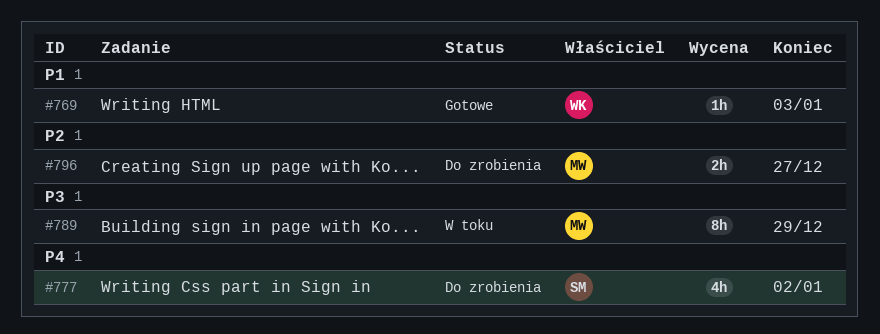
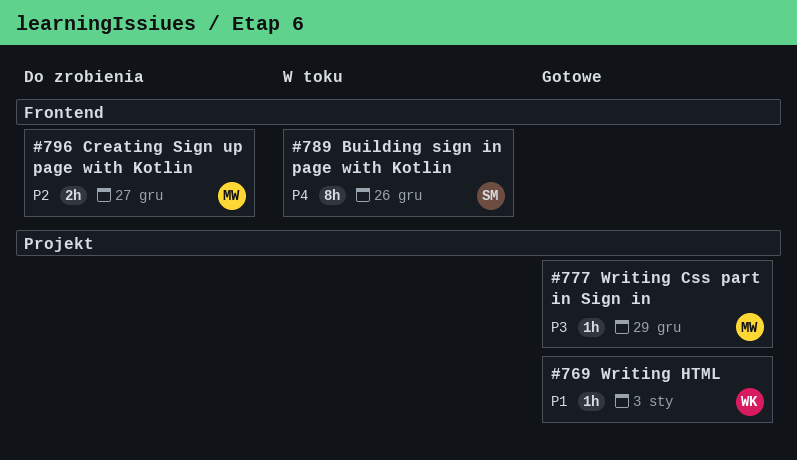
#777, status: Do zrobienia -> Gotowe
#777, owner: SM -> MW
#777, priority: P4 -> P3
#777, estimate: 4h -> 1h
#777, due: Jan 2 -> Dec 29
#789, owner: MW -> SM
#789, priority: P3 -> P4
#789, due: Dec 29 -> Dec 26

